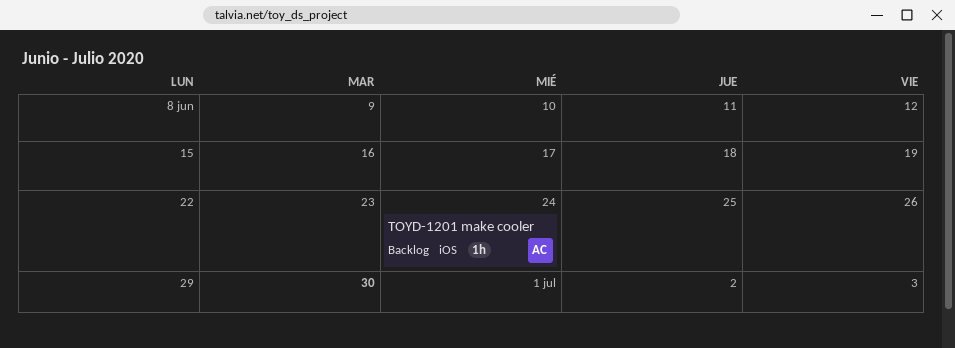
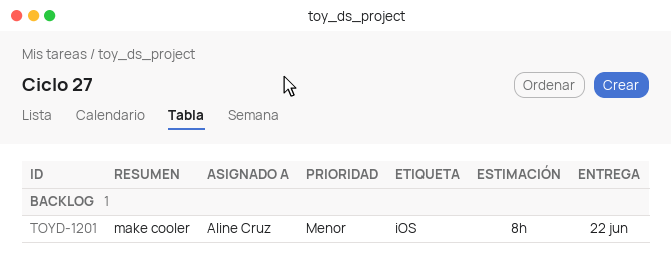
TOYD-1201, estimate: 1h -> 8h
TOYD-1201, due: Jun 24 -> Jun 22

